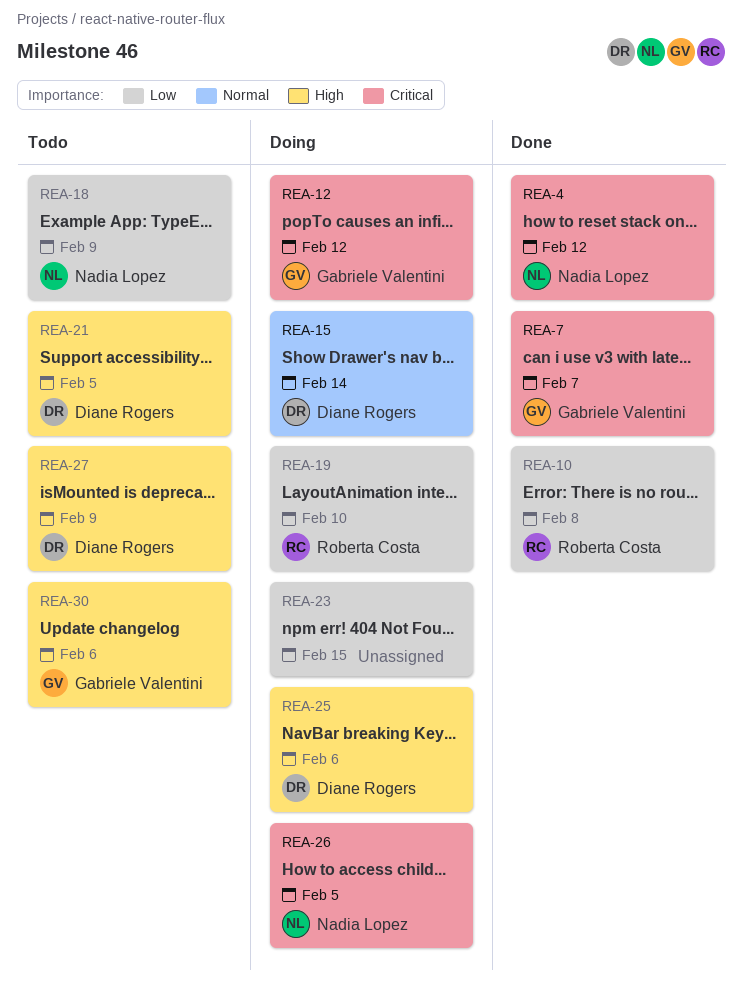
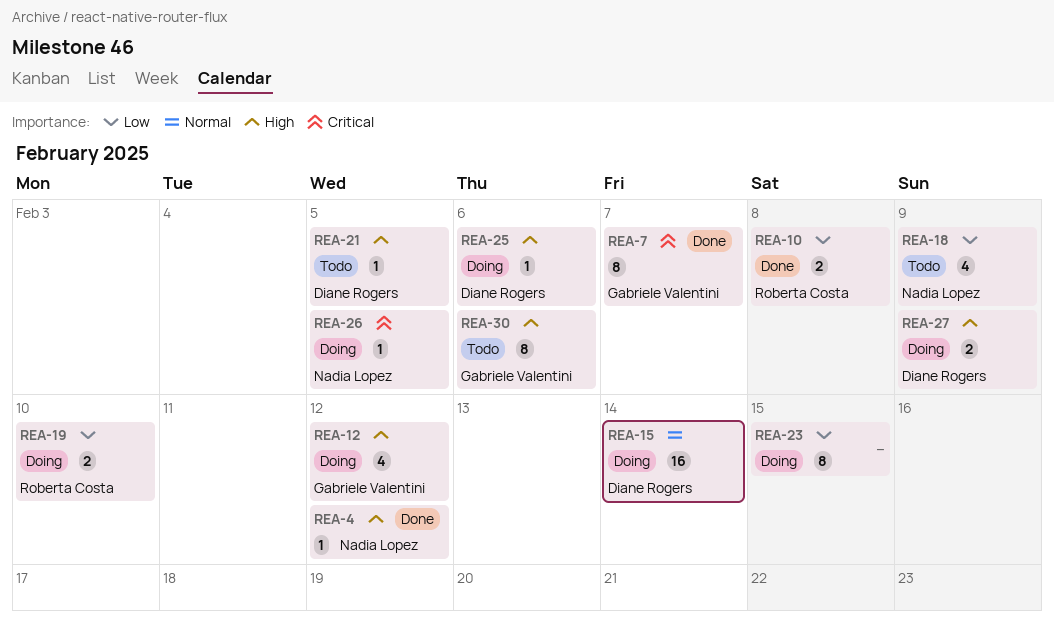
REA-4, priority: Critical -> High
REA-12, priority: Critical -> High
REA-27, status: Todo -> Doing

